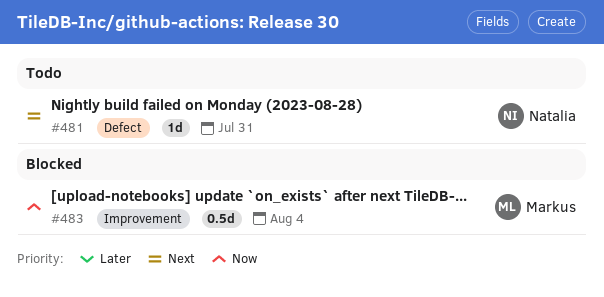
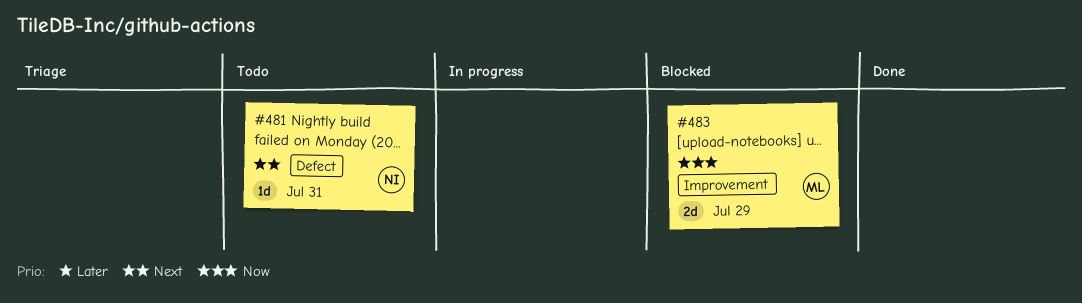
#483, estimate: 0.5d -> 2d
#483, due: Aug 4 -> Jul 29

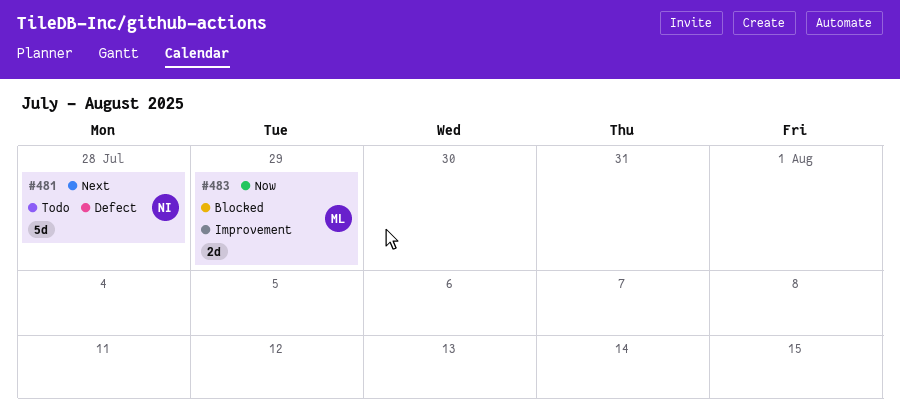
#481, estimate: 1d -> 5d
#481, due: Jul 31 -> Jul 28

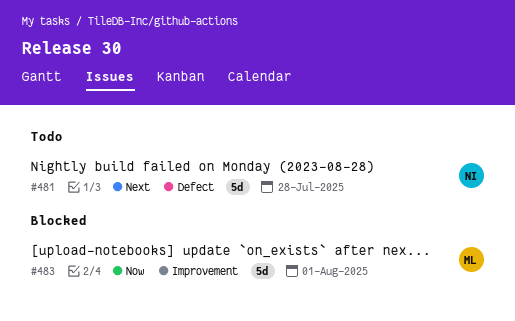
#483, estimate: 2d -> 5d
#483, due: Jul 29 -> Aug 1

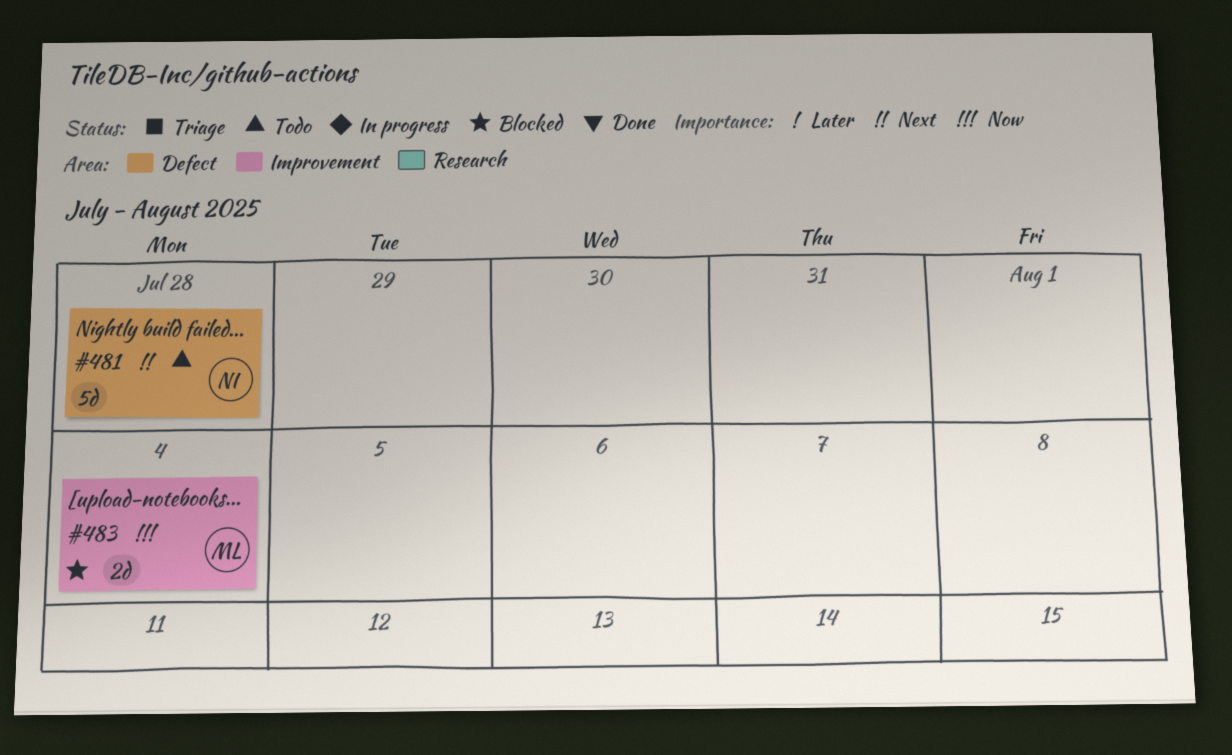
#483, estimate: 5d -> 2d
#483, due: Aug 1 -> Aug 4

